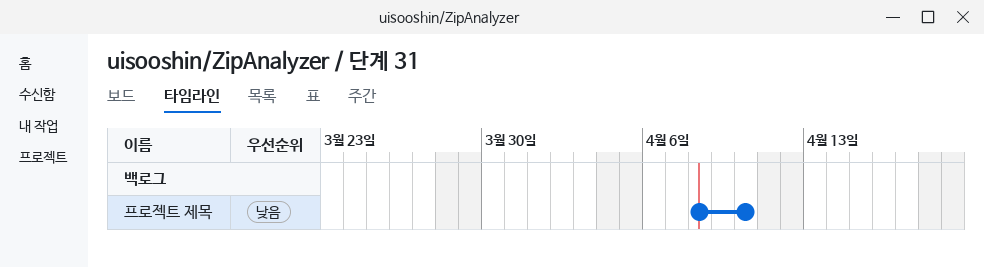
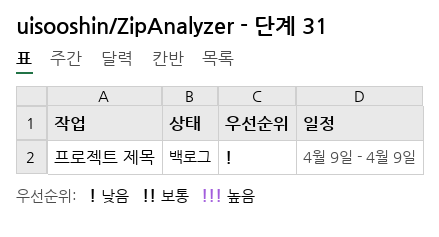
프로젝트 제목, start: Apr 8 -> Apr 9
프로젝트 제목, due: Apr 10 -> Apr 9

